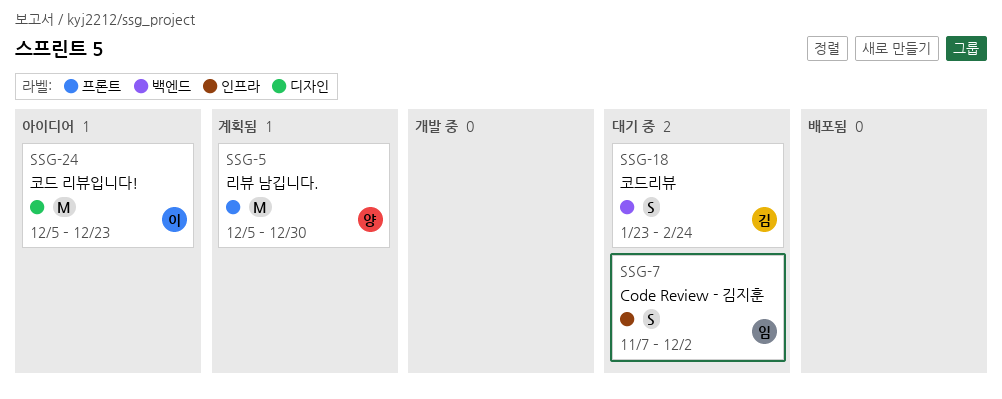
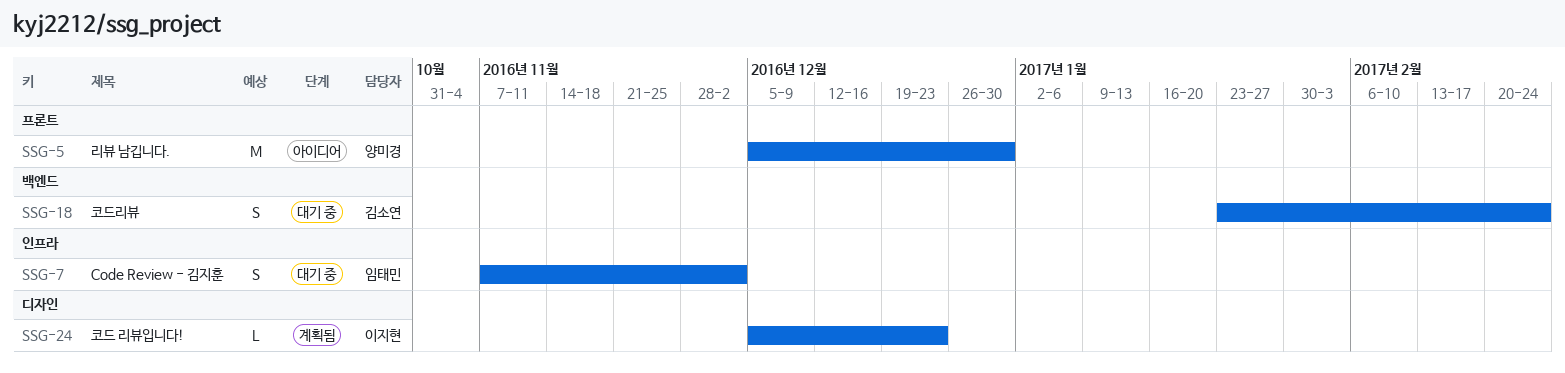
SSG-5, status: 계획됨 -> 아이디어
SSG-24, status: 아이디어 -> 계획됨
SSG-24, estimate: M -> L

